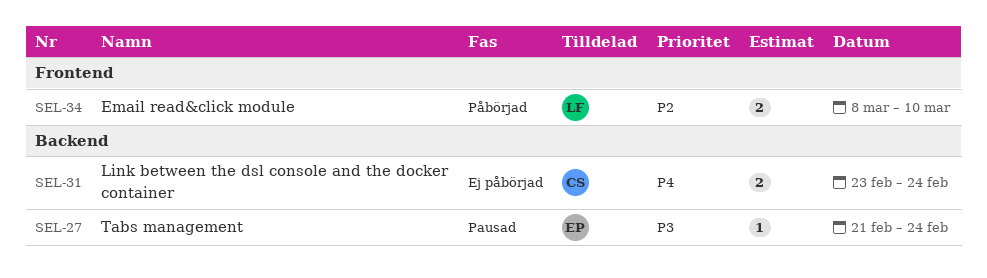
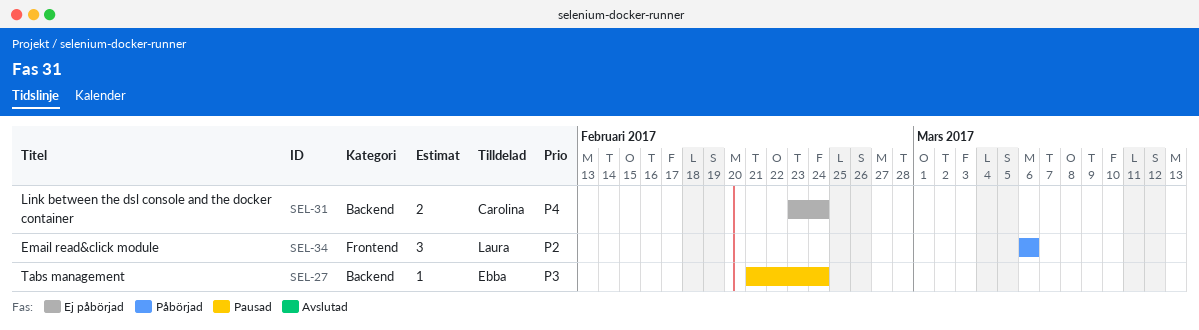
SEL-34, estimate: 2 -> 3
SEL-34, start: Mar 8 -> Mar 6
SEL-34, due: Mar 10 -> Mar 6

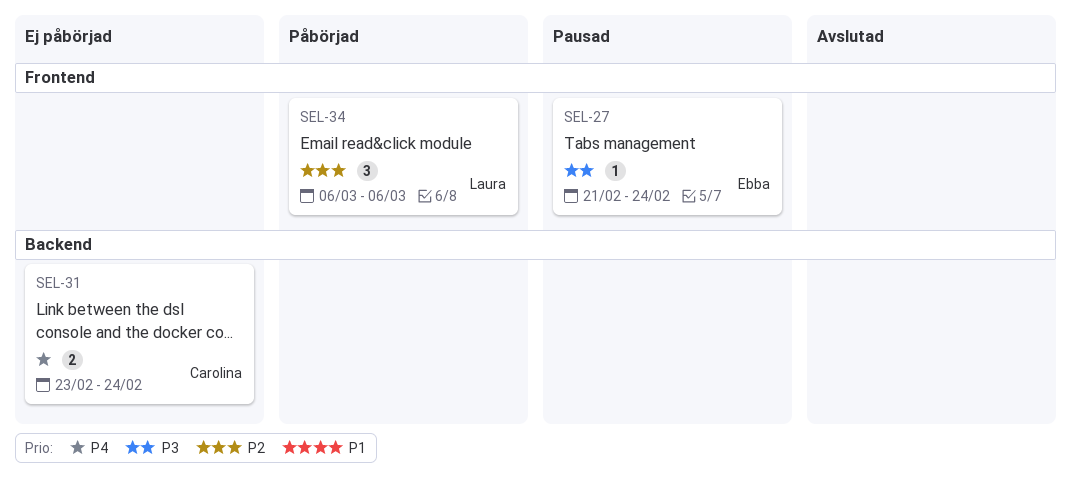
SEL-27, label: Backend -> Frontend

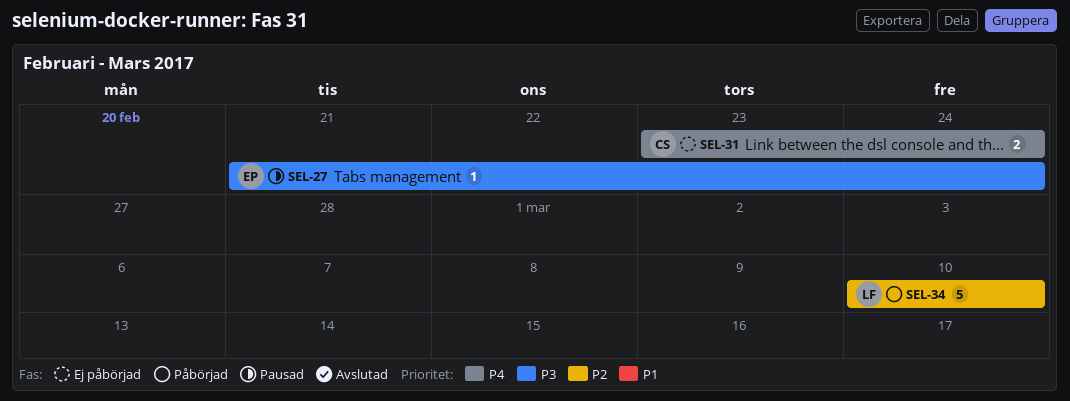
SEL-34, estimate: 3 -> 5
SEL-34, start: Mar 6 -> Mar 10
SEL-34, due: Mar 6 -> Mar 10

